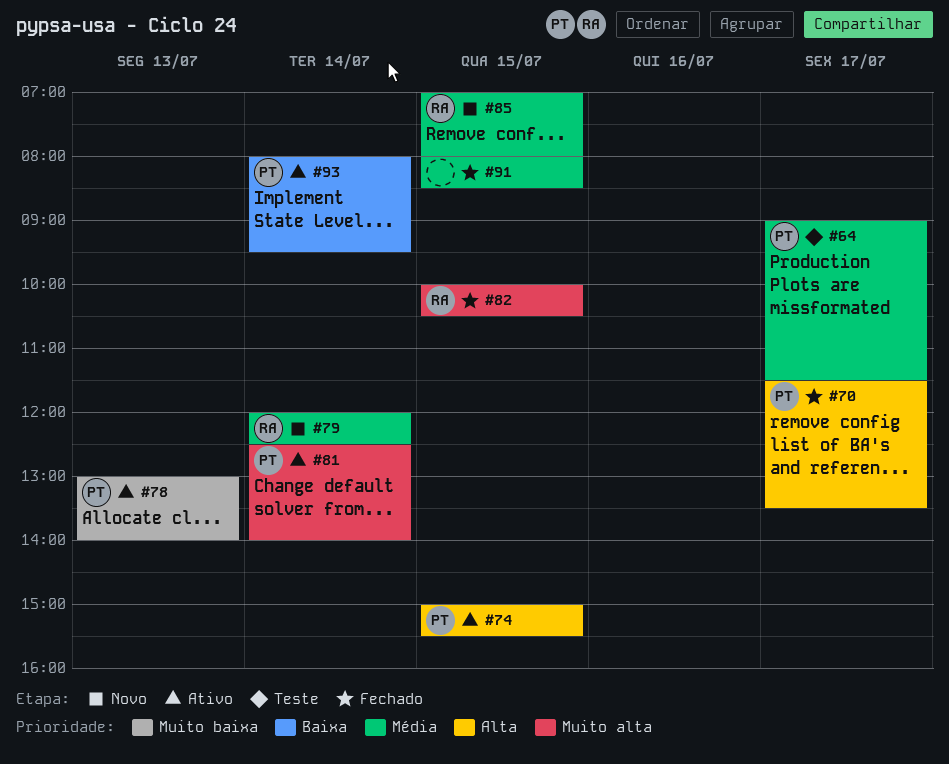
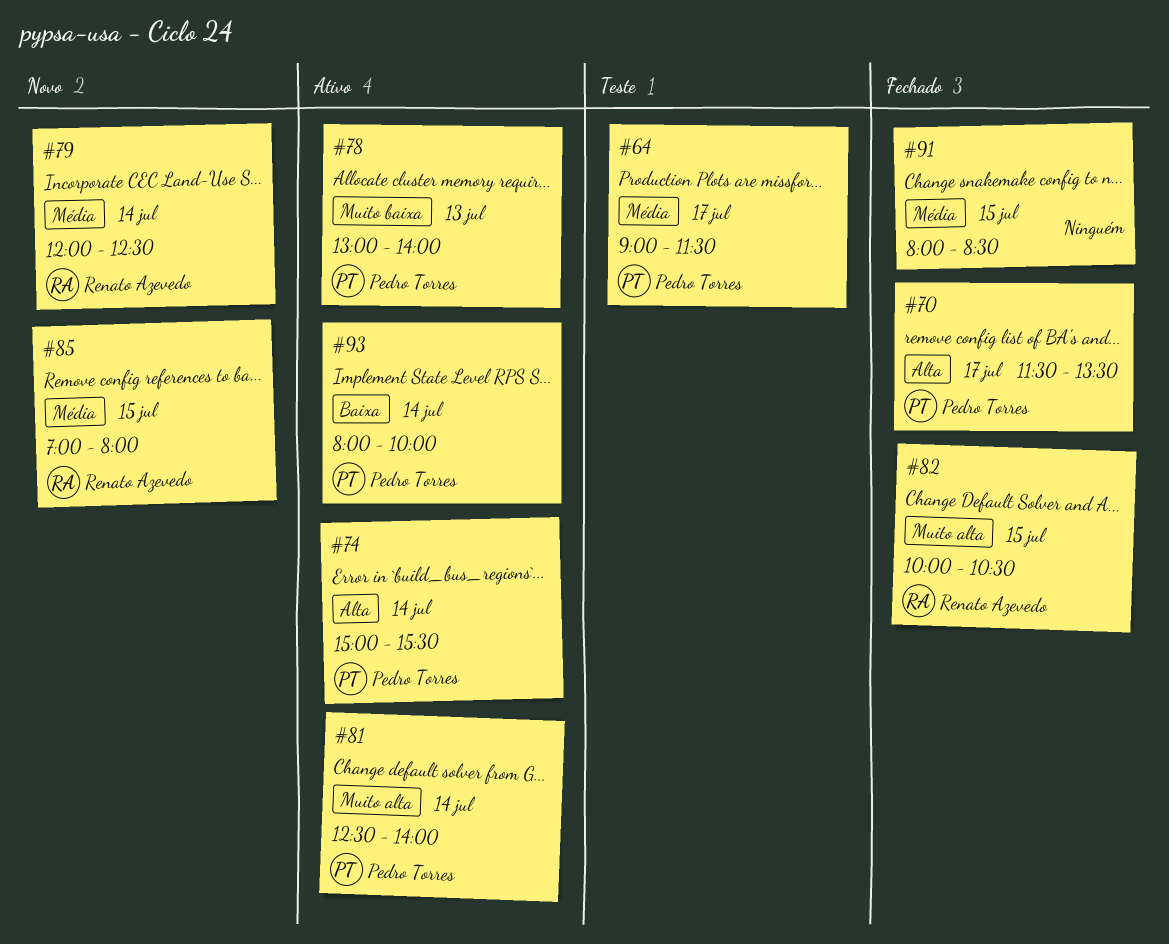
#74, day: Jul 15 -> Jul 14
#93, ends: 09:30 -> 10:00

